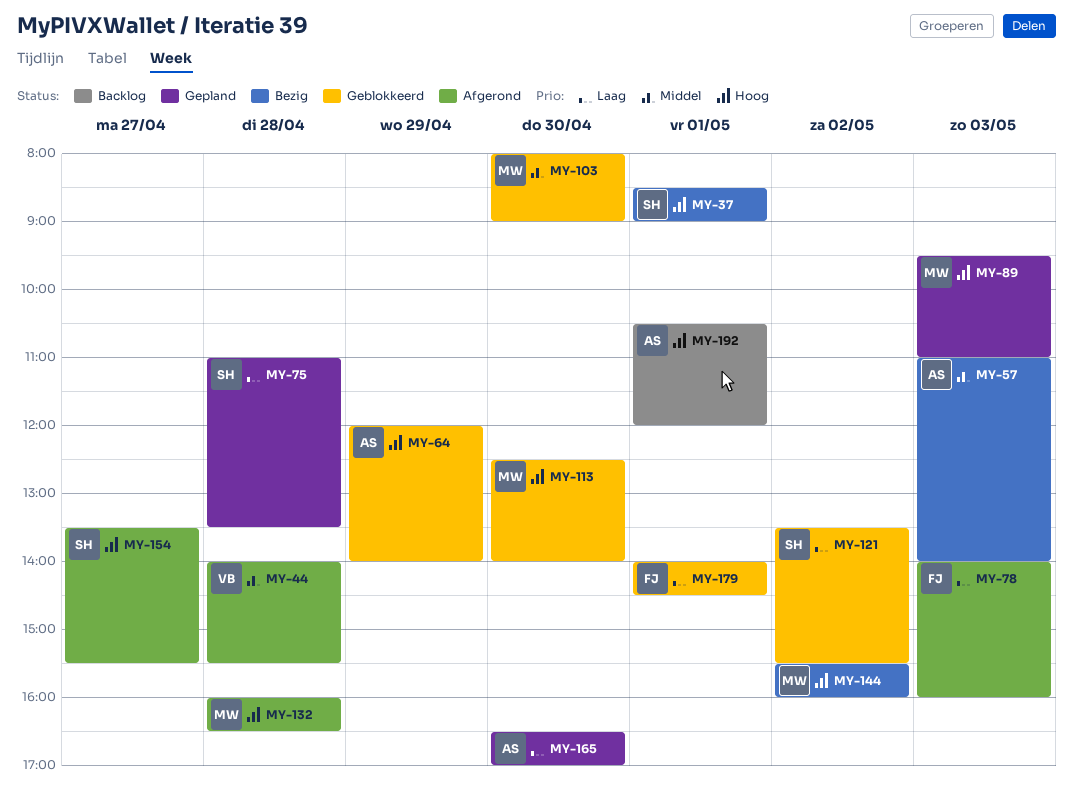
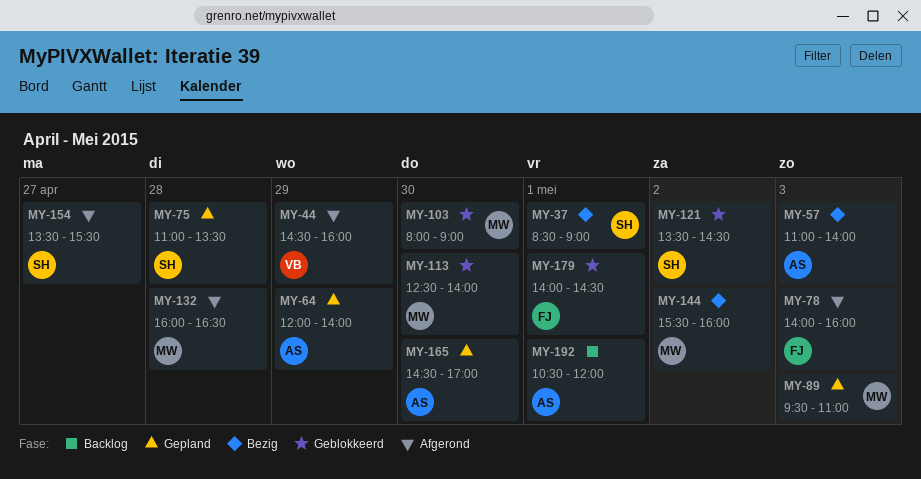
MY-44, day: Apr 28 -> Apr 29
MY-44, begins: 14:00 -> 14:30
MY-44, ends: 15:30 -> 16:00
MY-64, status: Geblokkeerd -> Gepland
MY-121, ends: 15:30 -> 14:30
MY-165, begins: 16:30 -> 14:30

